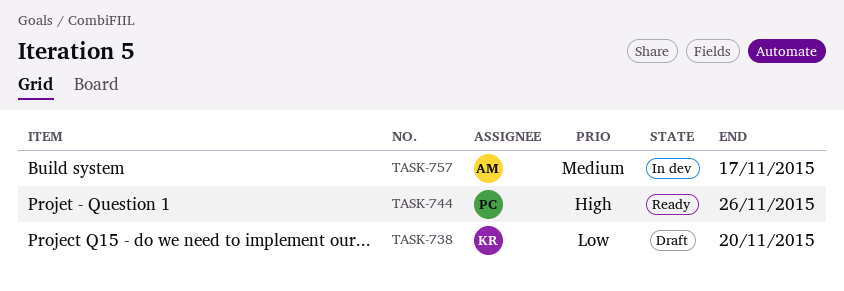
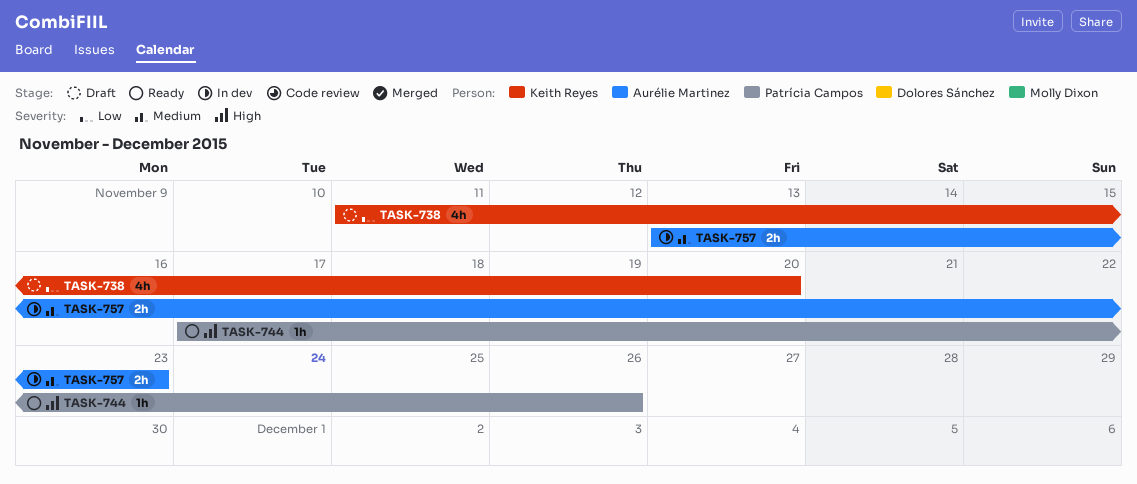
TASK-757, due: Nov 17 -> Nov 23

